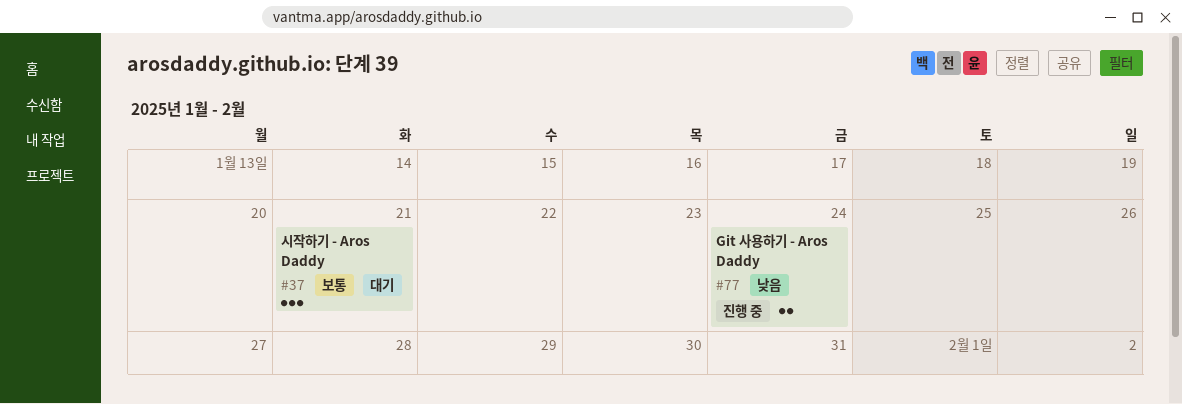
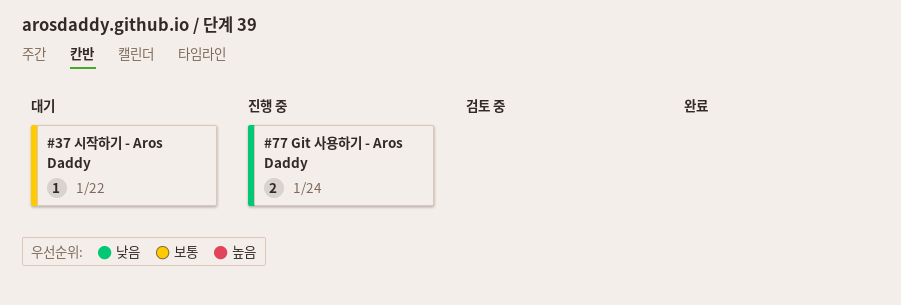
#37, estimate: 3 -> 1
#37, due: Jan 21 -> Jan 22

